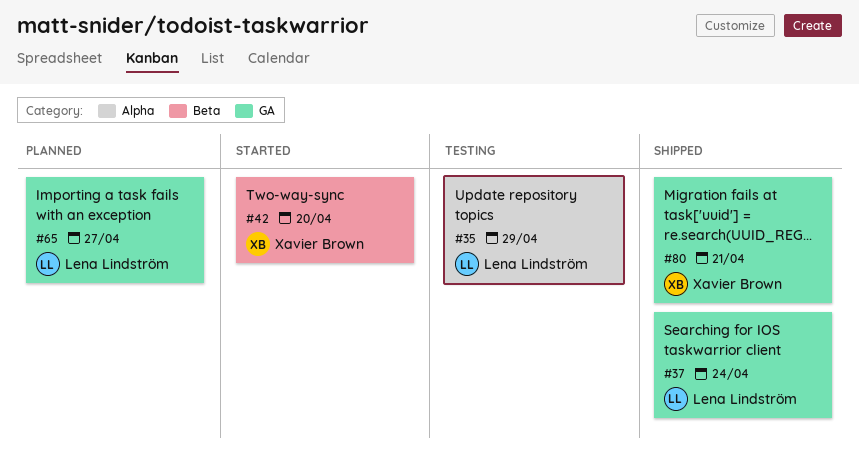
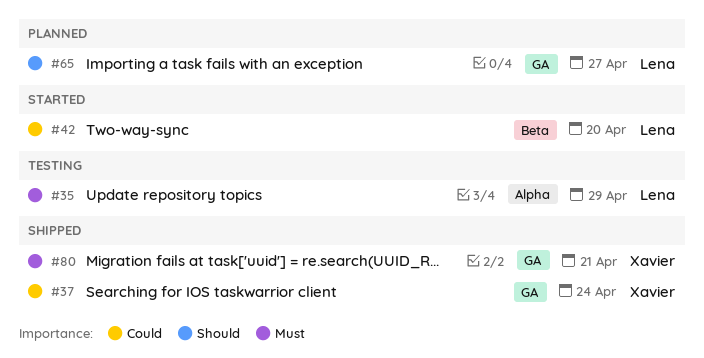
#37, owner: Lena Lindström -> Xavier Brown
#42, owner: Xavier Brown -> Lena Lindström

